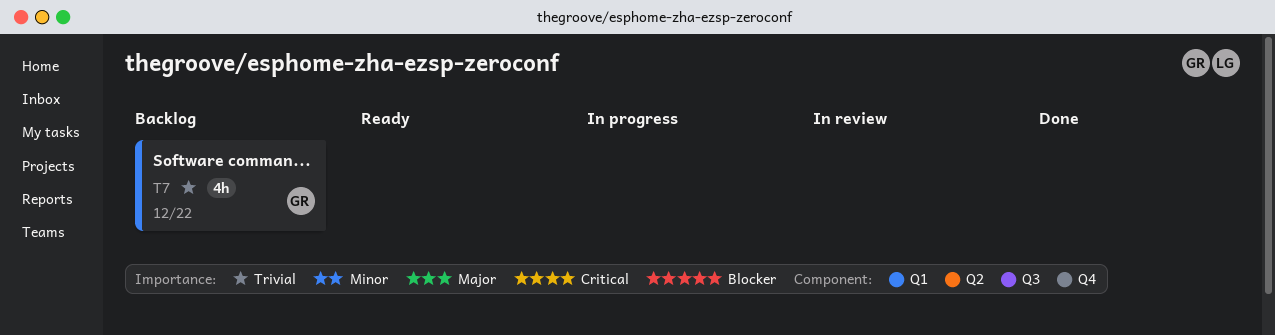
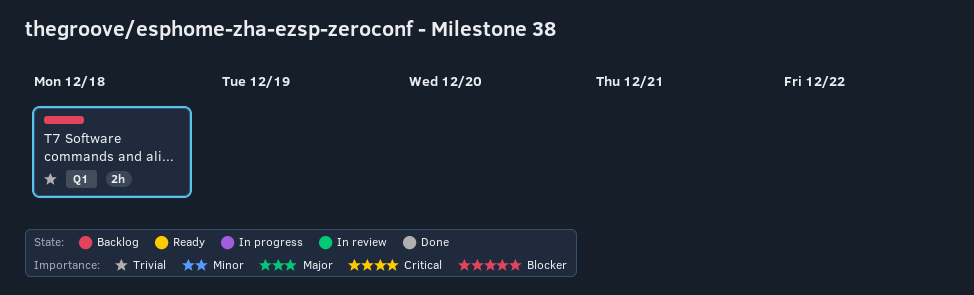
T7, estimate: 4h -> 2h
T7, due: Dec 22 -> Dec 18

